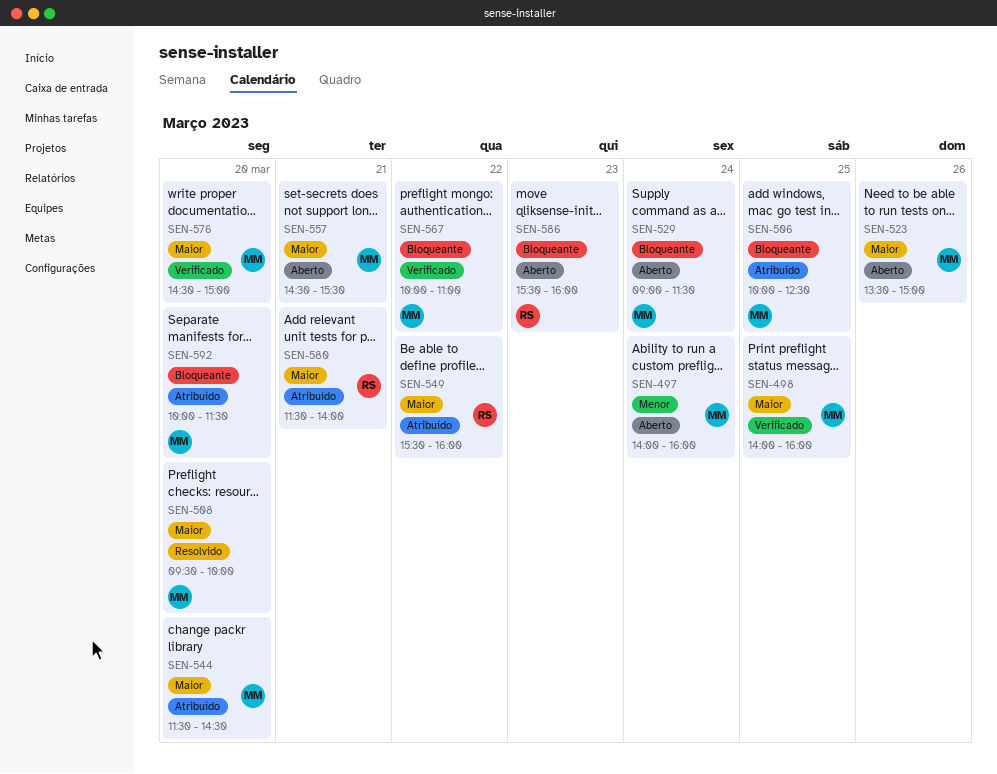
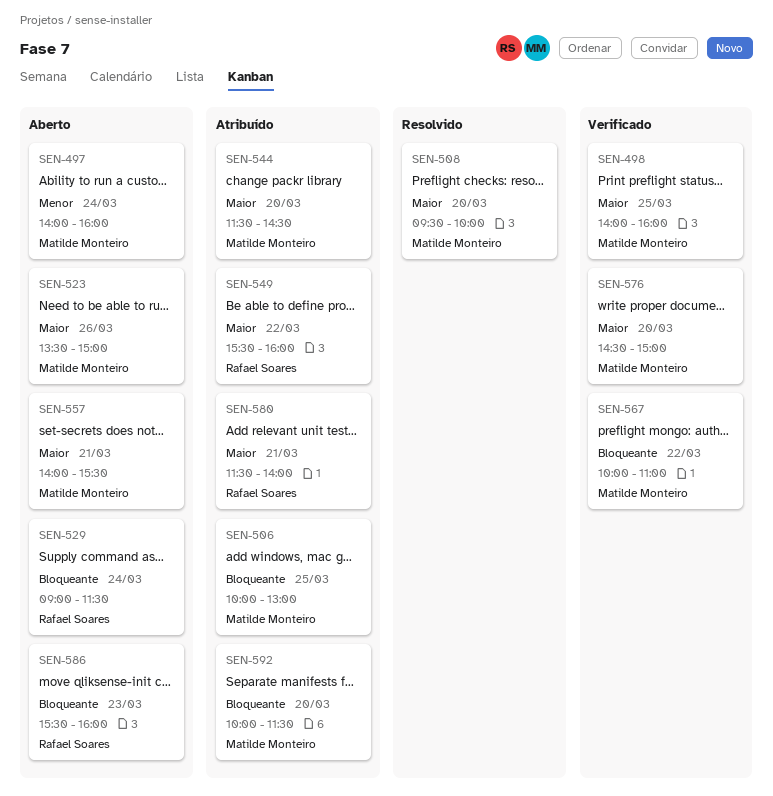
SEN-506, ends: 12:30 -> 13:00
SEN-529, owner: Matilde Monteiro -> Rafael Soares
SEN-557, begins: 14:30 -> 14:00

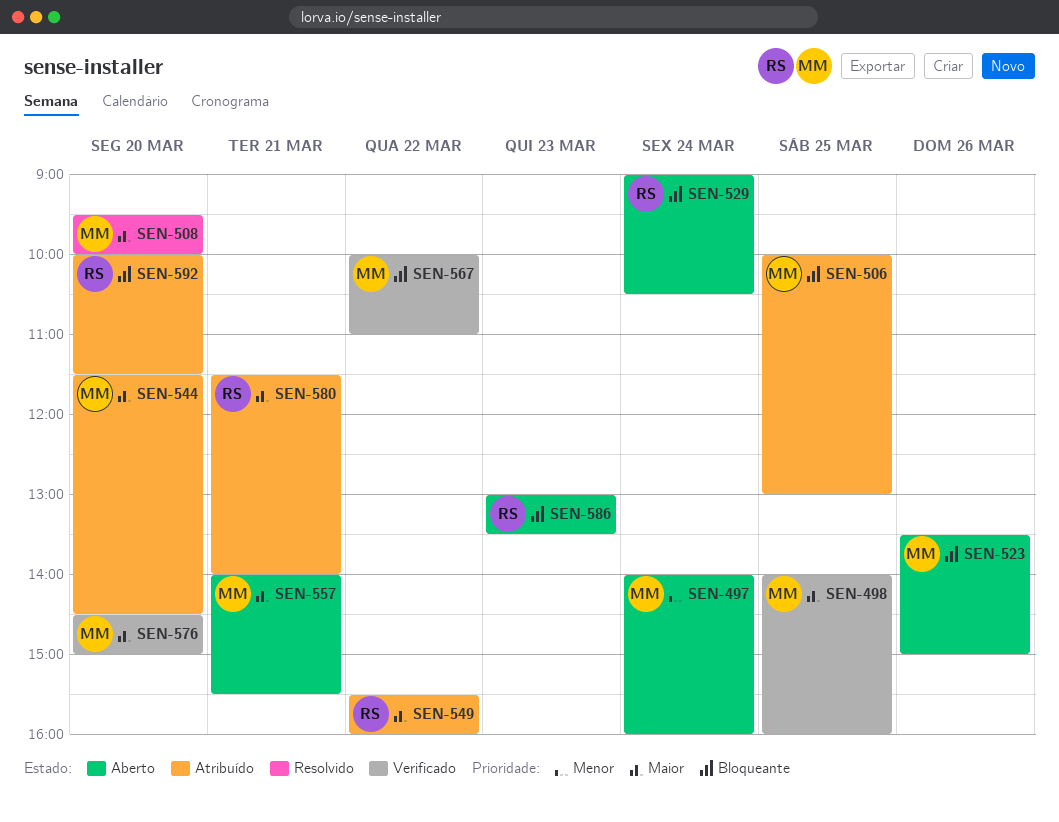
SEN-523, priority: Maior -> Bloqueante
SEN-529, ends: 11:30 -> 10:30
SEN-586, begins: 15:30 -> 13:00
SEN-586, ends: 16:00 -> 13:30
SEN-592, owner: Matilde Monteiro -> Rafael Soares

